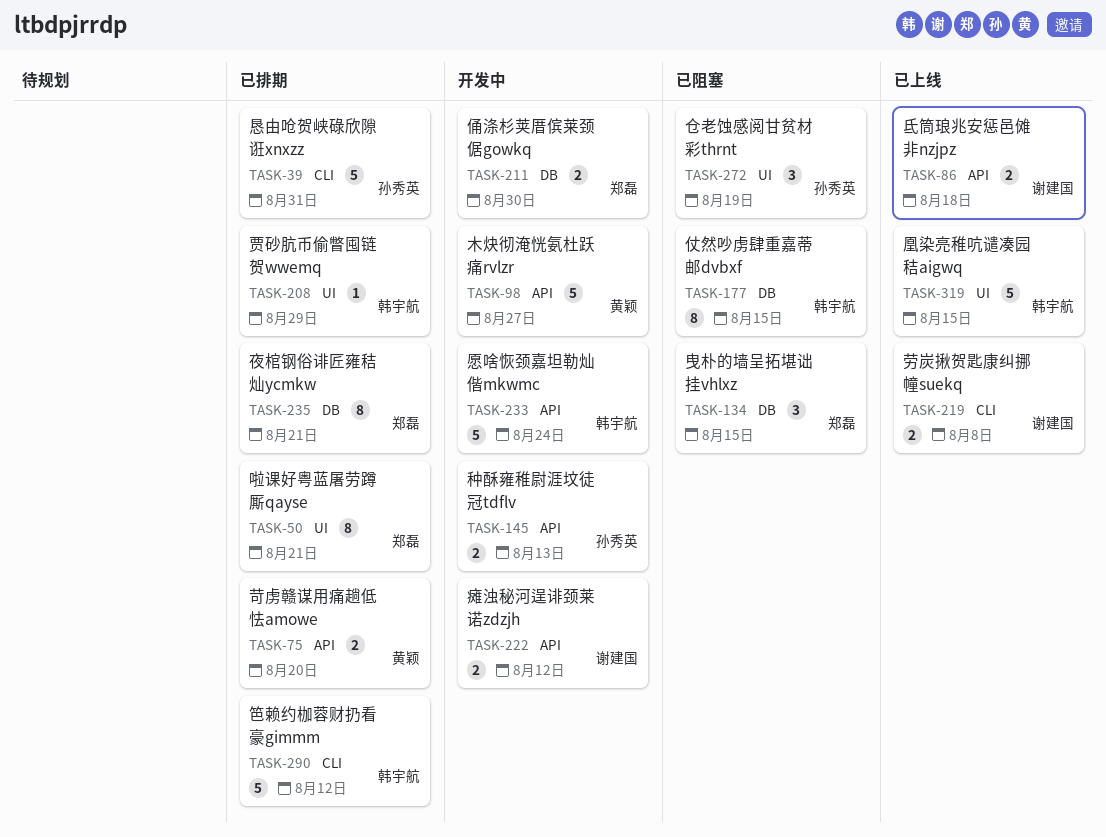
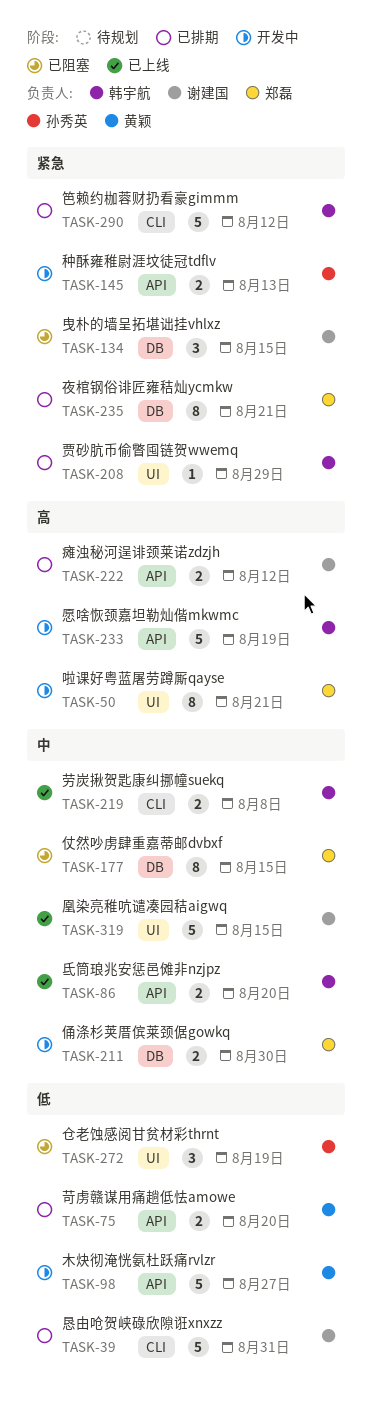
TASK-39, owner: 孙秀英 -> 谢建国
TASK-50, status: 已排期 -> 开发中
TASK-86, owner: 谢建国 -> 韩宇航
TASK-86, due: Aug 18 -> Aug 20
TASK-134, owner: 郑磊 -> 谢建国
TASK-177, owner: 韩宇航 -> 郑磊
TASK-219, owner: 谢建国 -> 韩宇航
TASK-222, status: 开发中 -> 已排期
TASK-233, due: Aug 24 -> Aug 19
TASK-319, owner: 韩宇航 -> 谢建国

